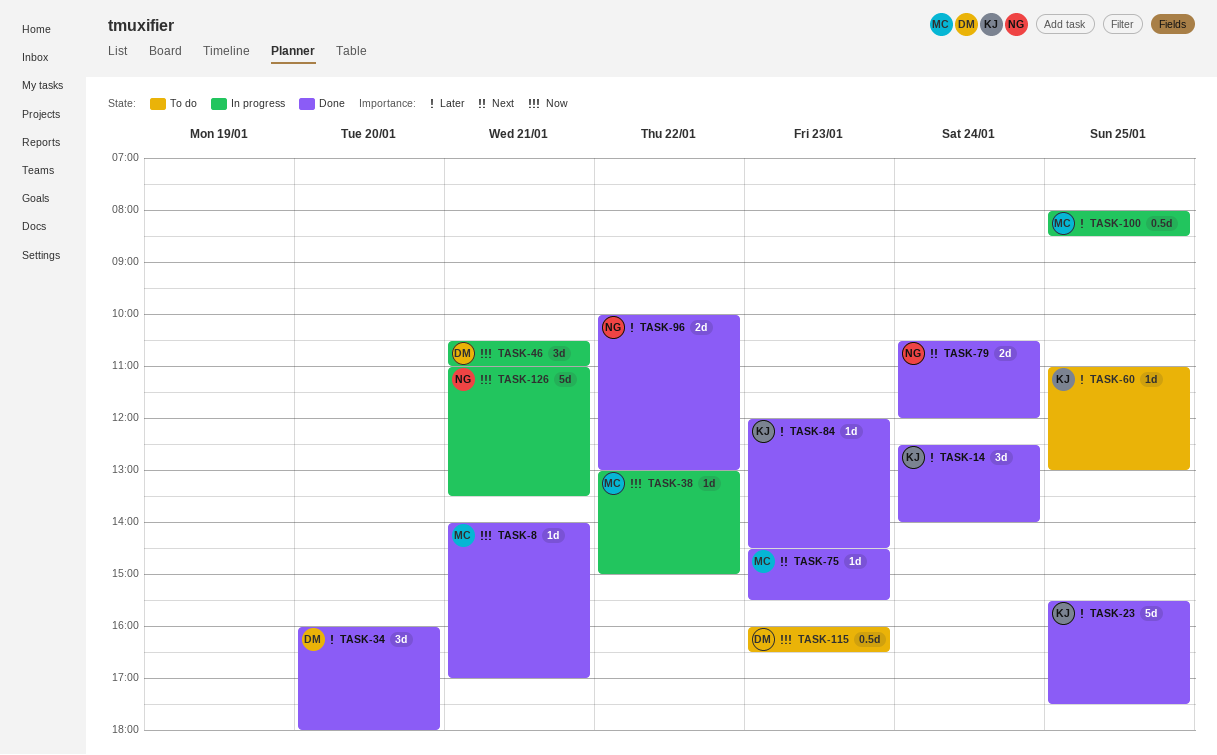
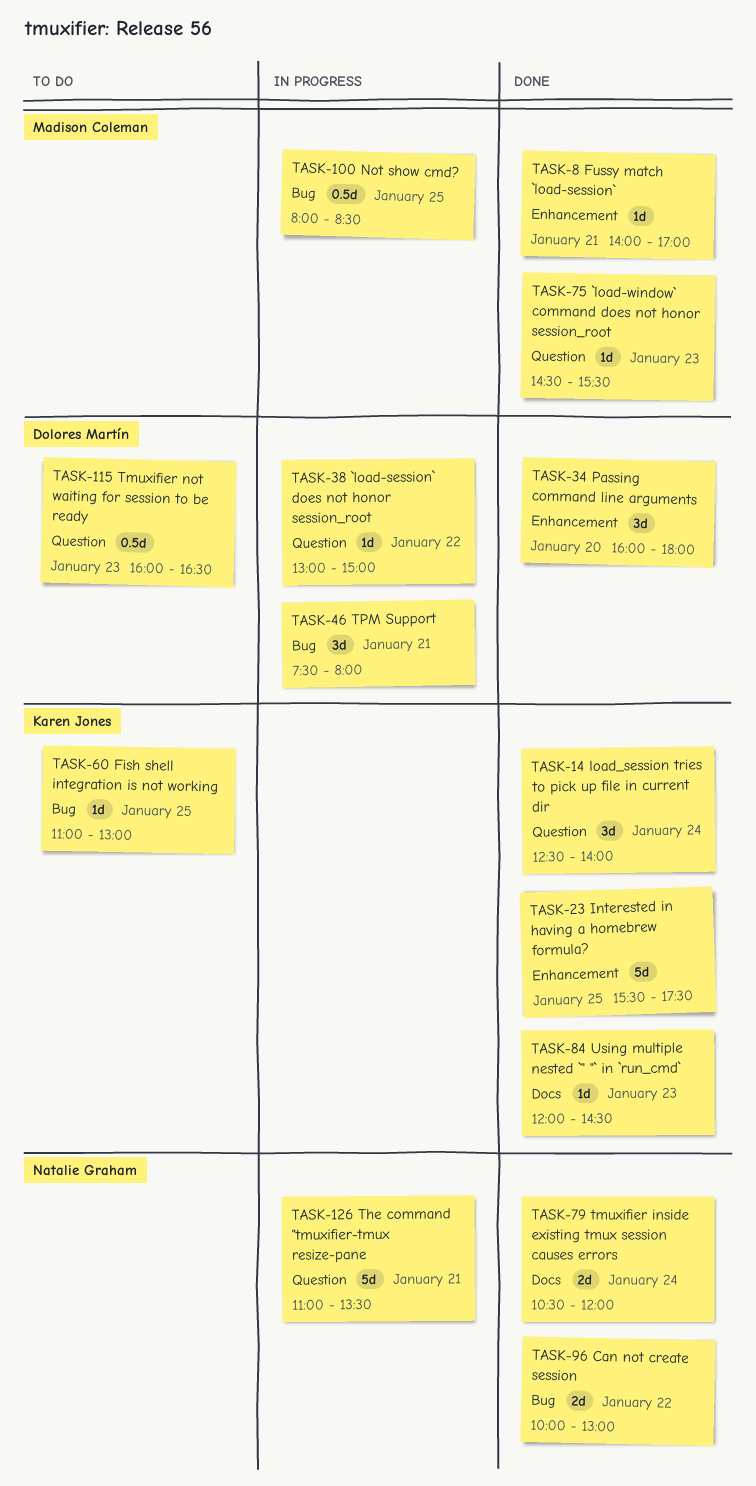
TASK-38, owner: Madison Coleman -> Dolores Martín
TASK-46, begins: 10:30 -> 07:30
TASK-46, ends: 11:00 -> 08:00

